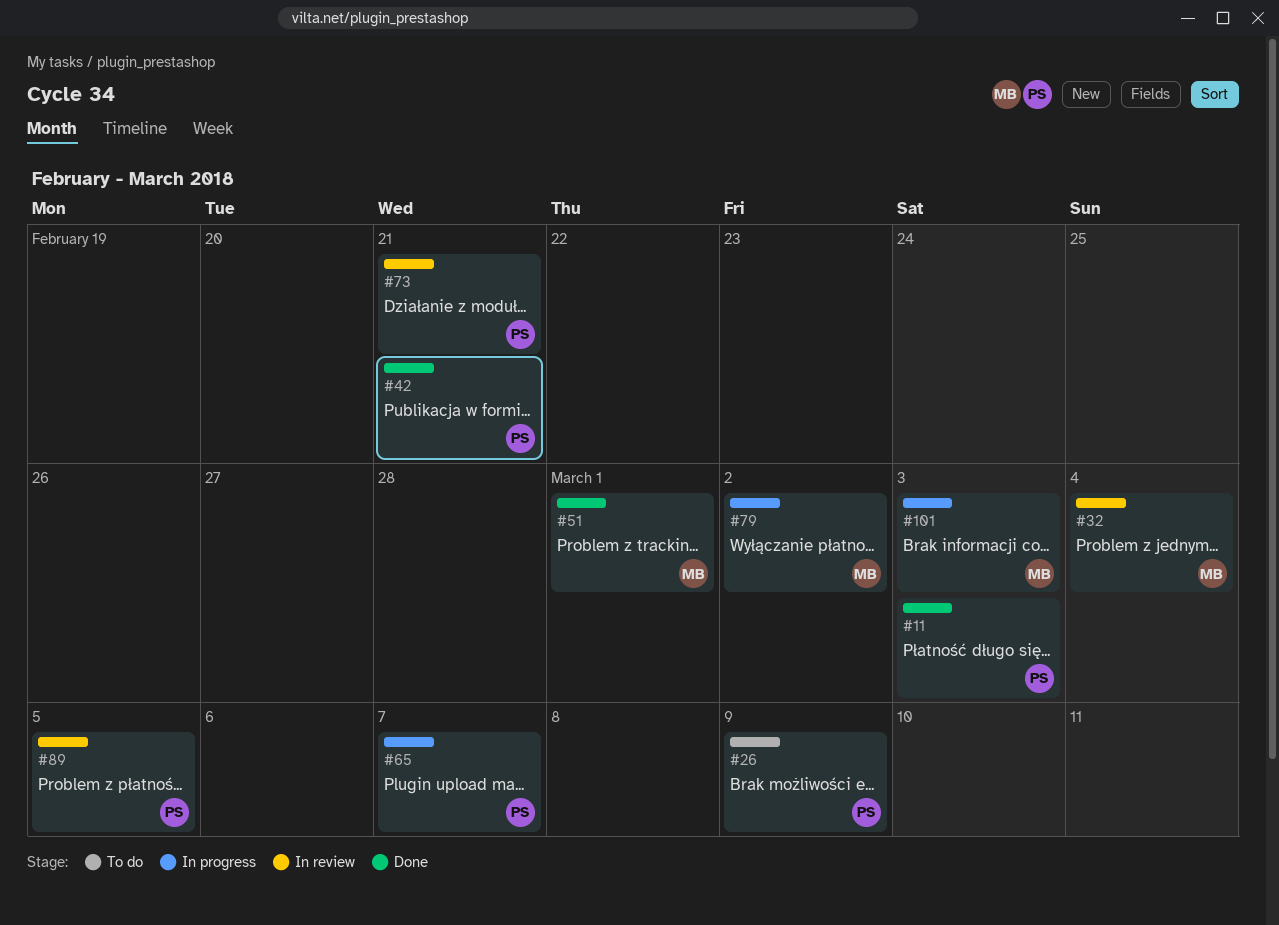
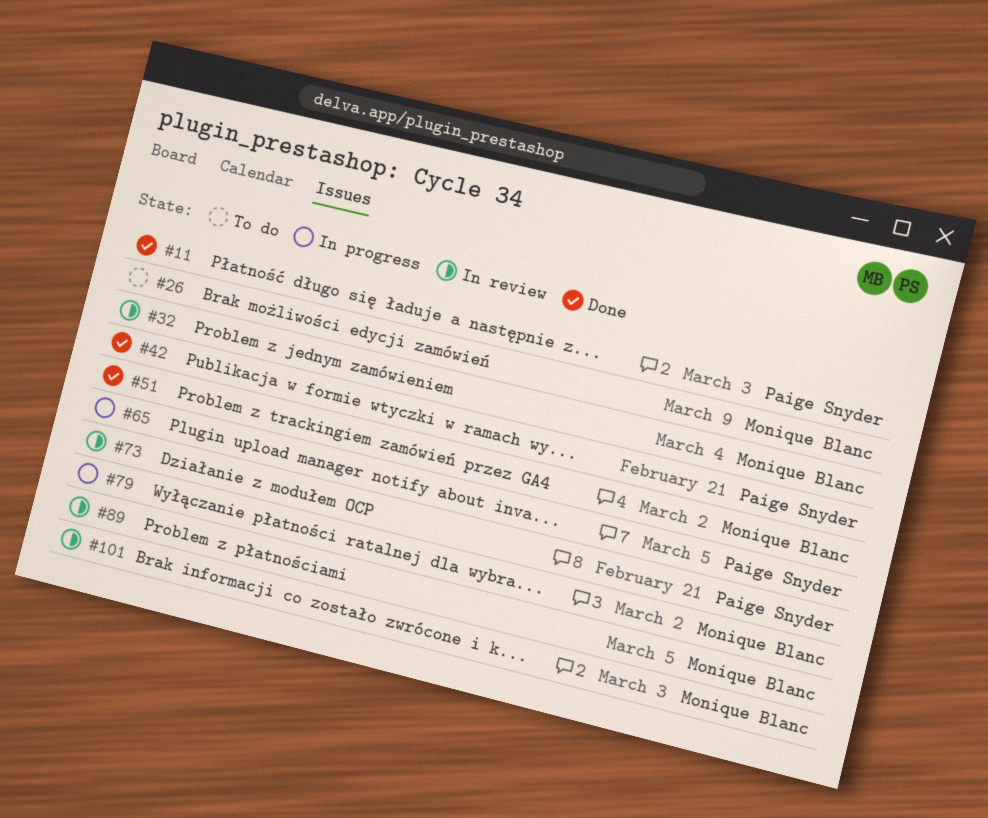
#26, owner: Paige Snyder -> Monique Blanc
#51, due: Mar 1 -> Mar 2
#65, due: Mar 7 -> Mar 5
#89, owner: Paige Snyder -> Monique Blanc
#101, status: In progress -> In review

